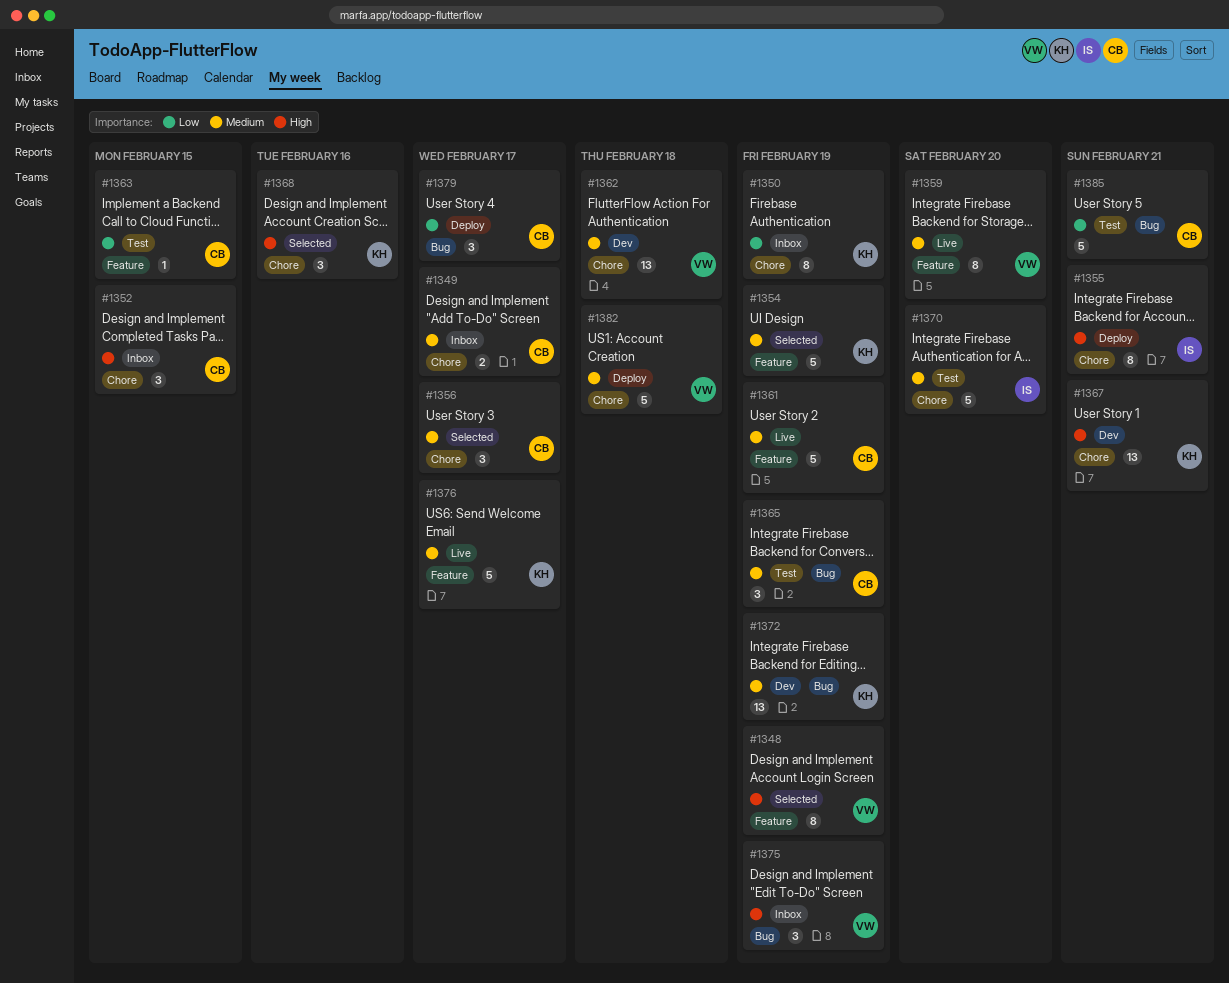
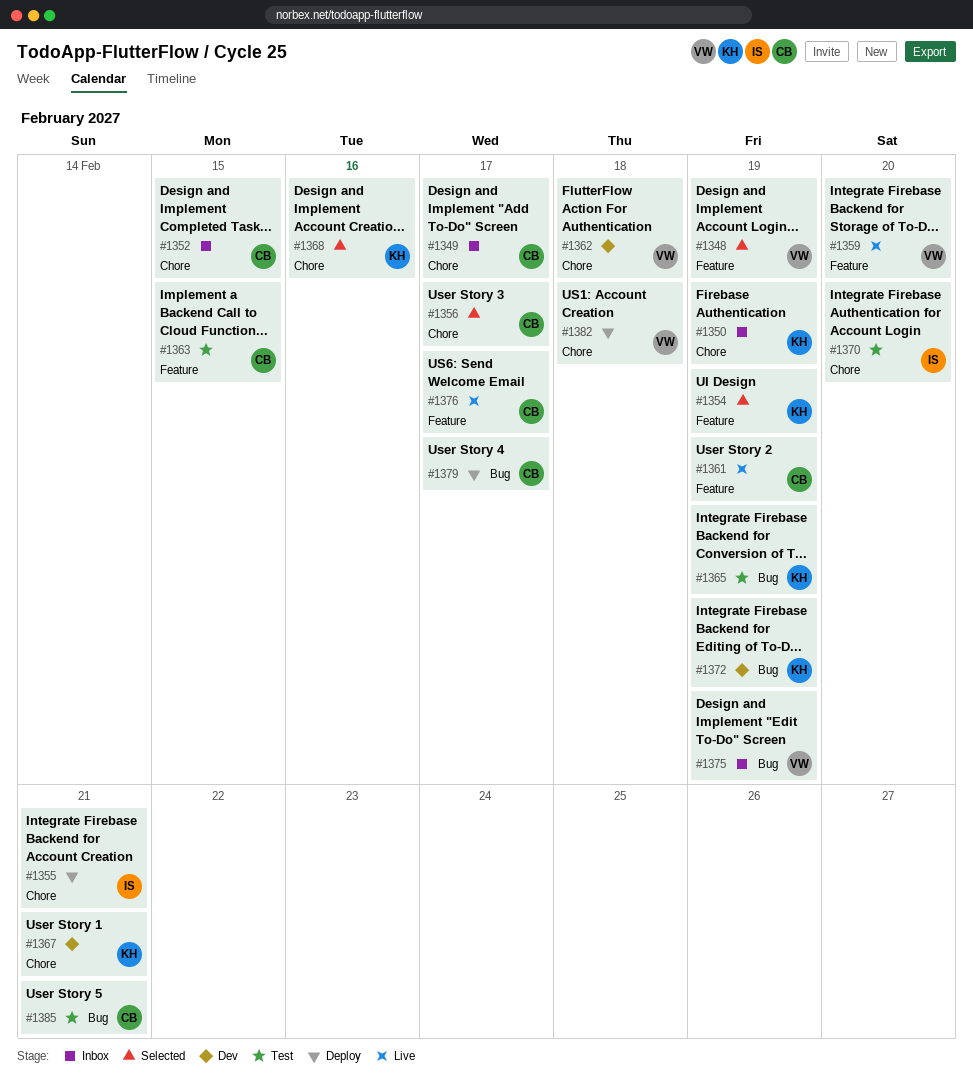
#1365, owner: CB -> KH
#1376, owner: KH -> CB

